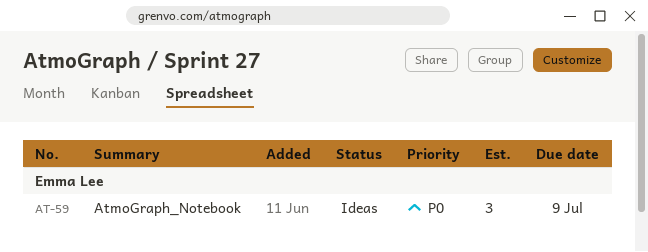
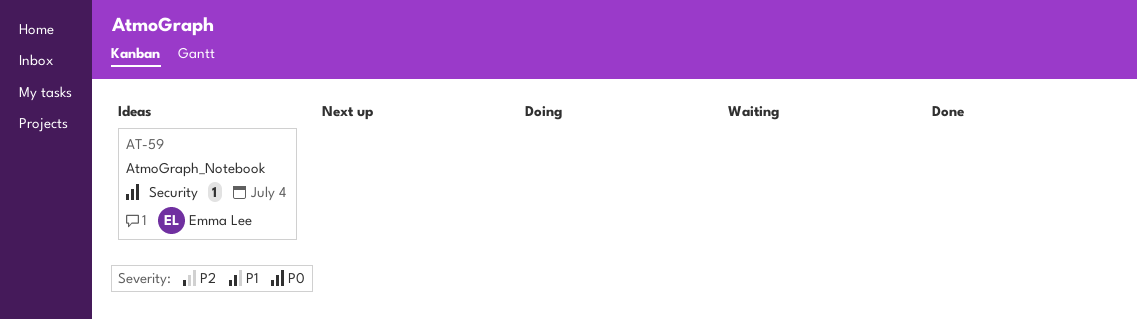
AT-59, estimate: 3 -> 1
AT-59, due: Jul 9 -> Jul 4

